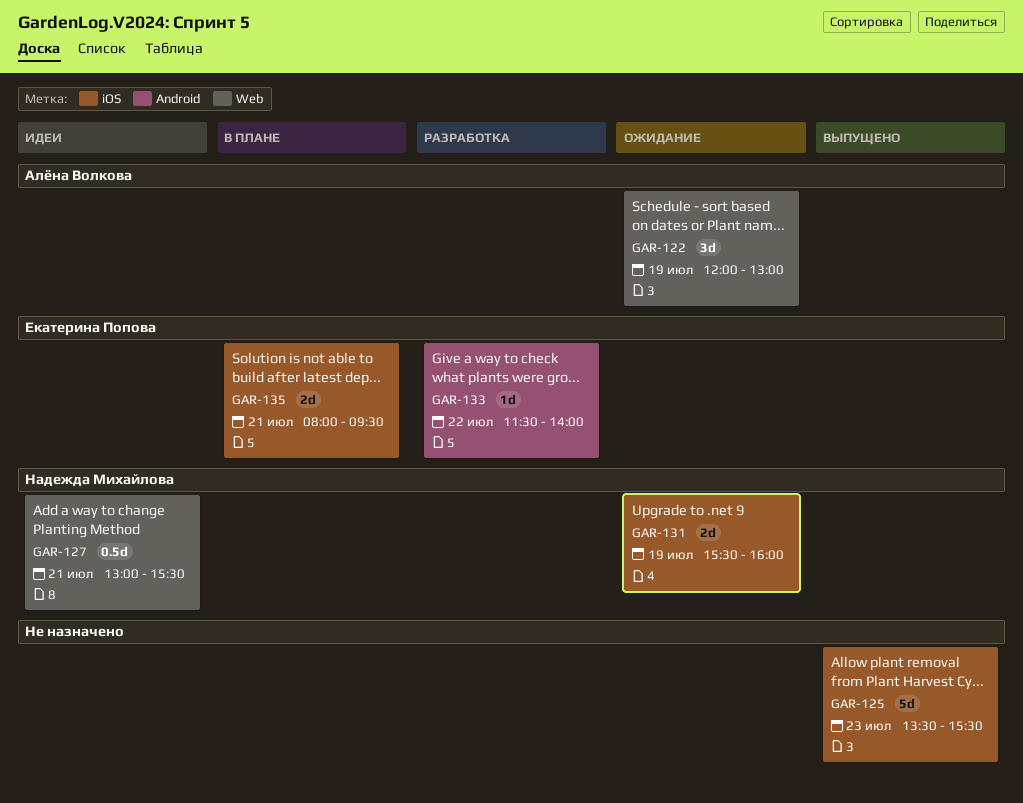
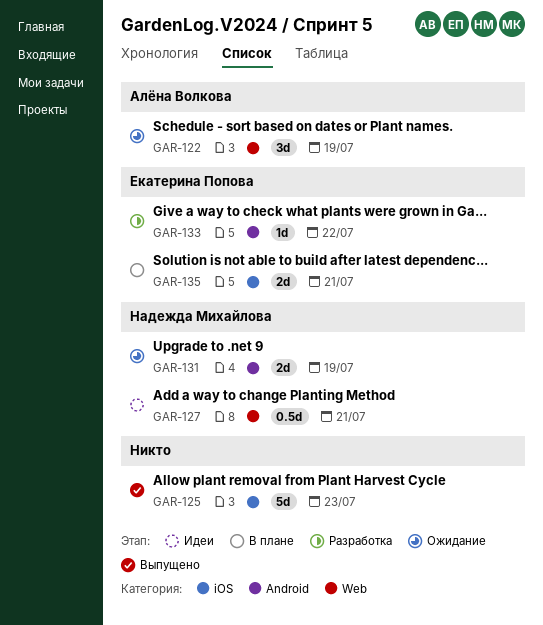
GAR-131, label: iOS -> Android

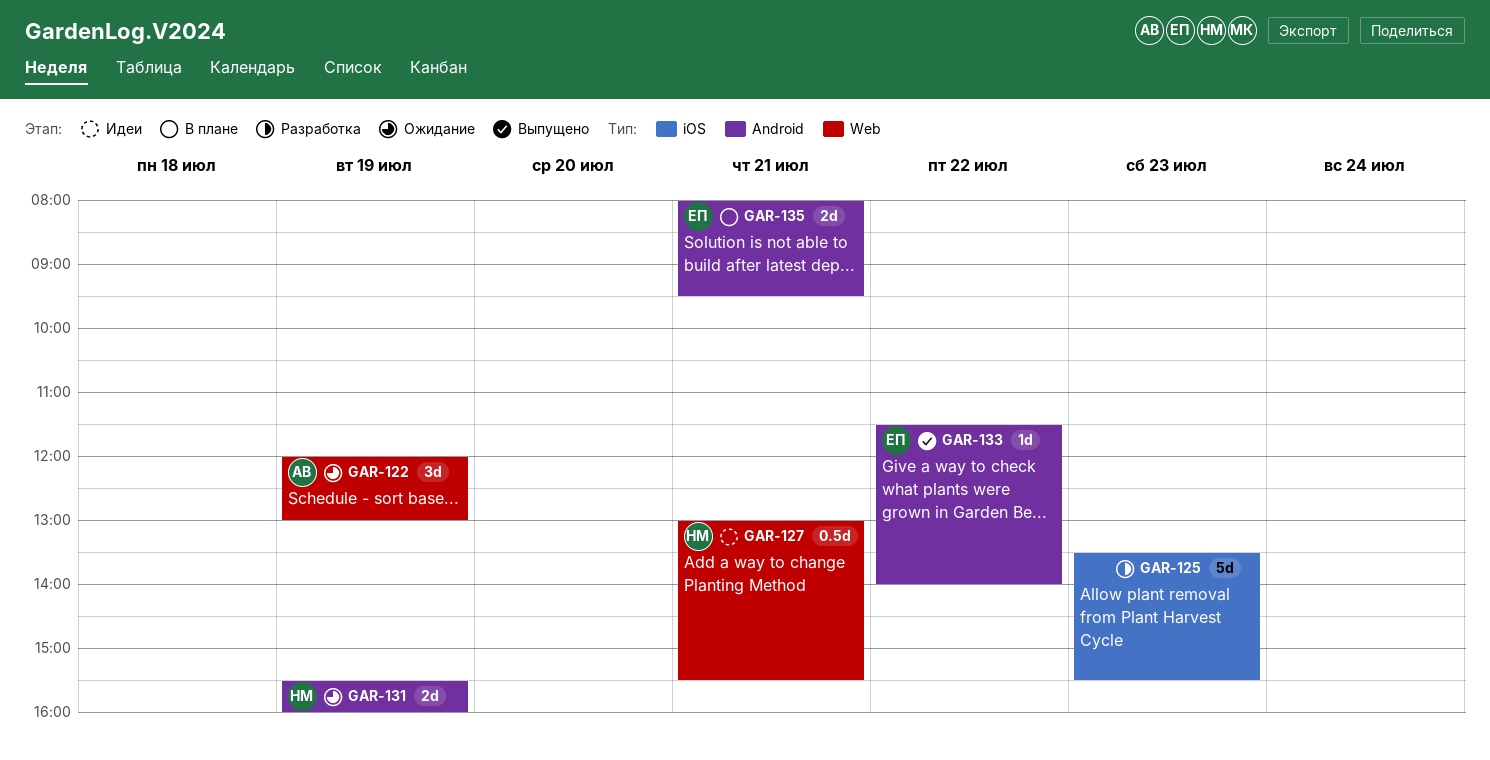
GAR-125, status: Выпущено -> Разработка
GAR-133, status: Разработка -> Выпущено
GAR-135, label: iOS -> Android

